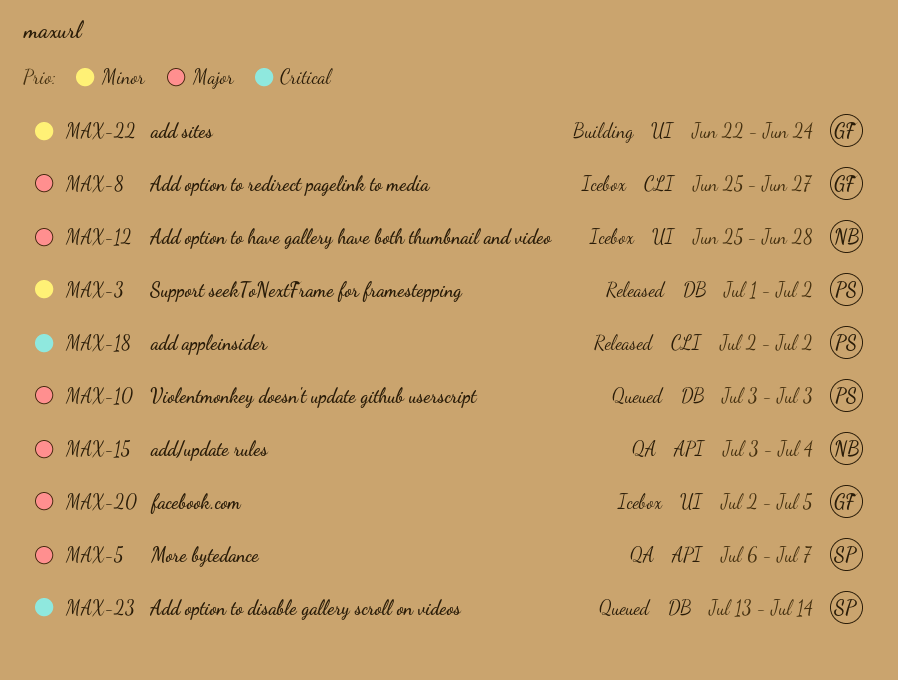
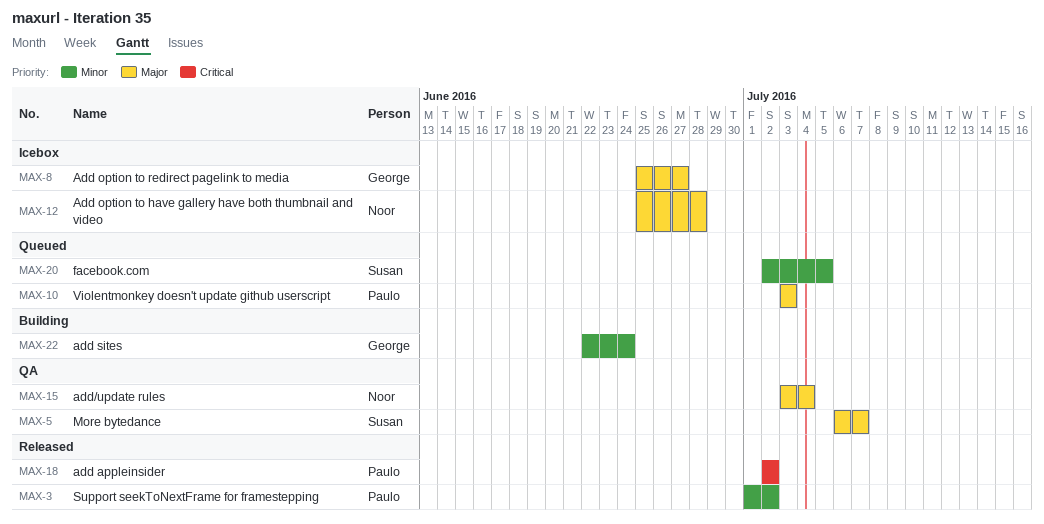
MAX-20, status: Icebox -> Queued
MAX-20, owner: George -> Susan
MAX-20, priority: Major -> Minor
MAX-23: present -> none

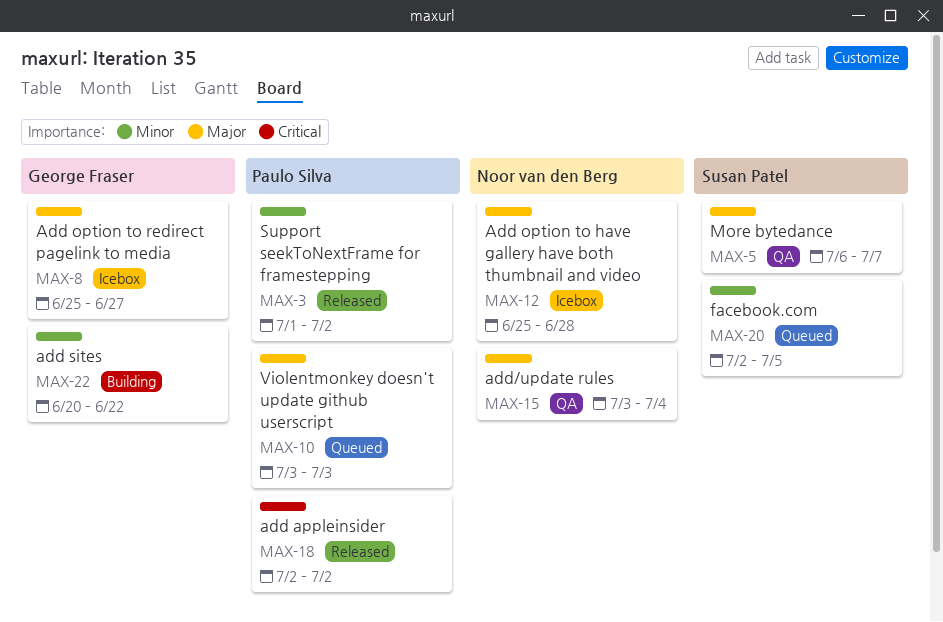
MAX-22, start: Jun 22 -> Jun 20
MAX-22, due: Jun 24 -> Jun 22

